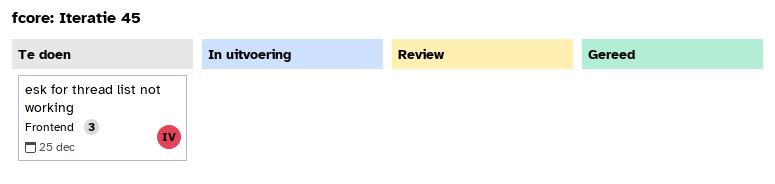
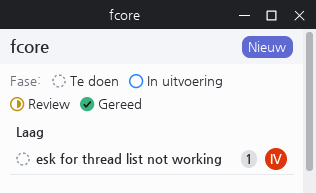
esk for thread list not working, estimate: 3 -> 1

